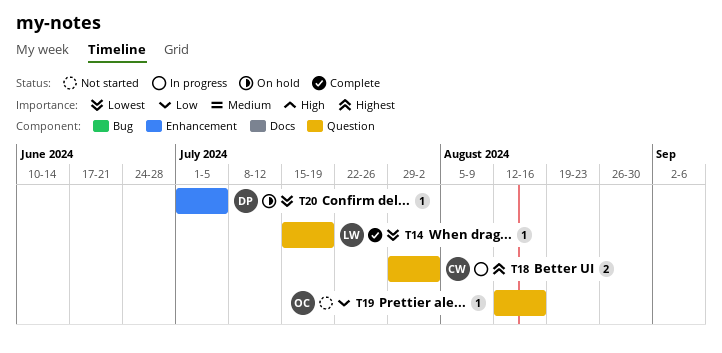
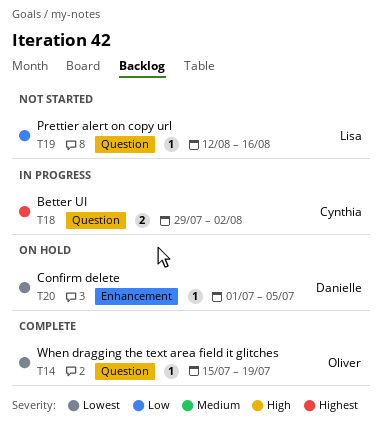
T14, owner: Lisa -> Oliver
T19, owner: Oliver -> Lisa

